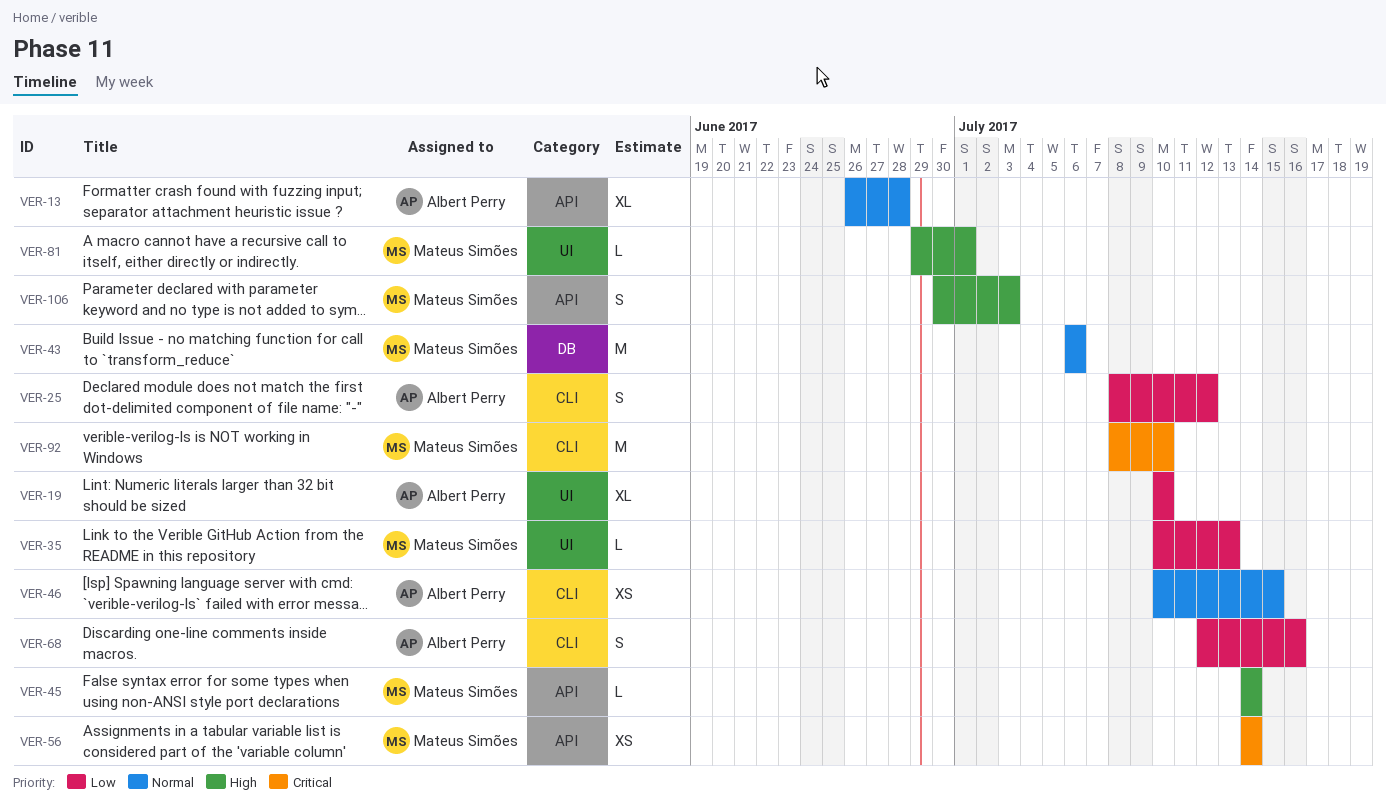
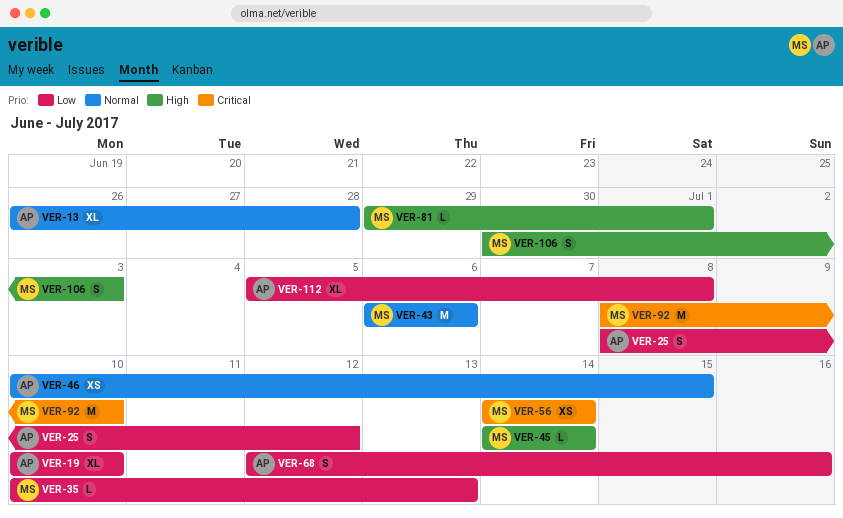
VER-112: none -> present

